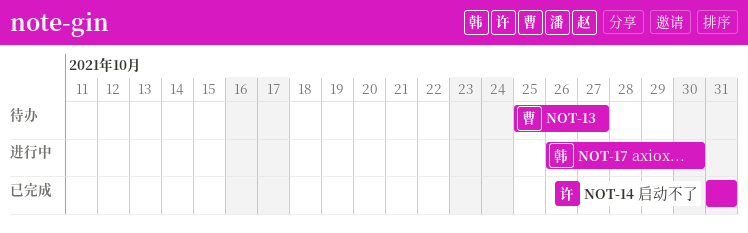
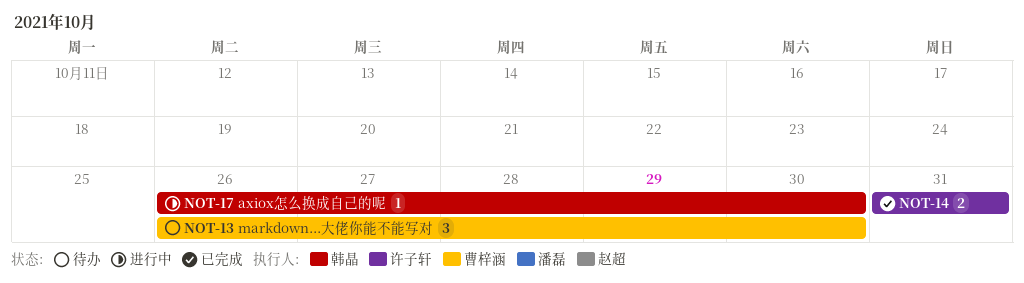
NOT-13, start: Oct 25 -> Oct 26
NOT-13, due: Oct 27 -> Oct 30

